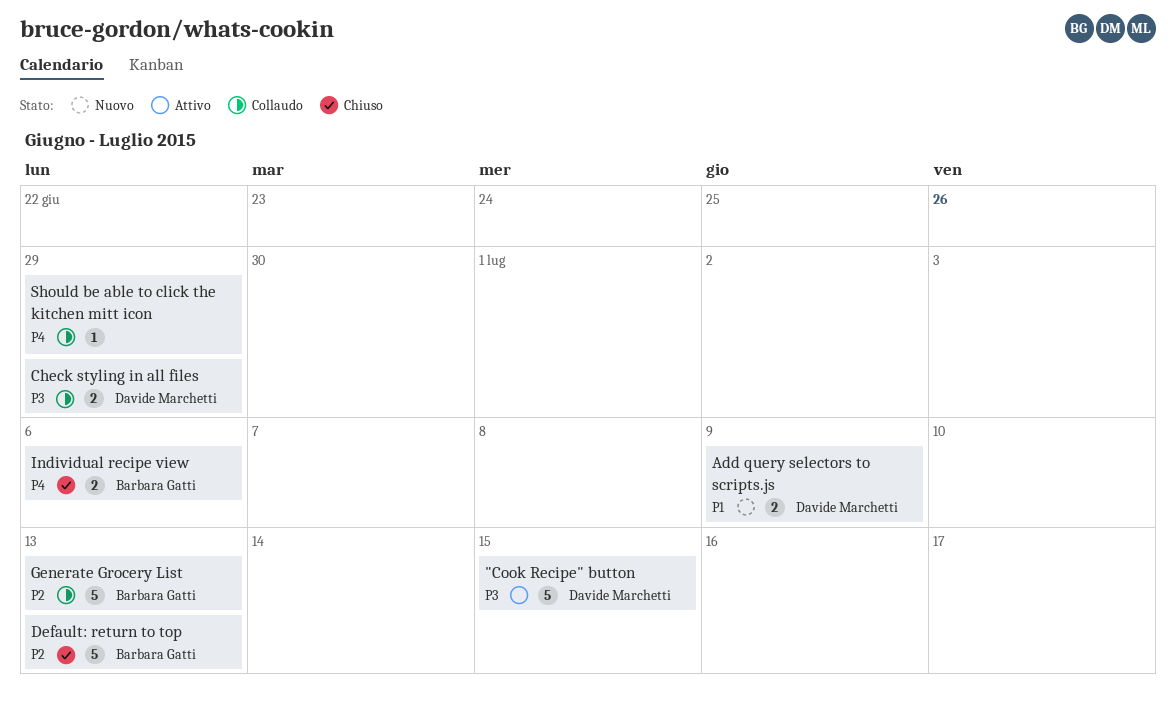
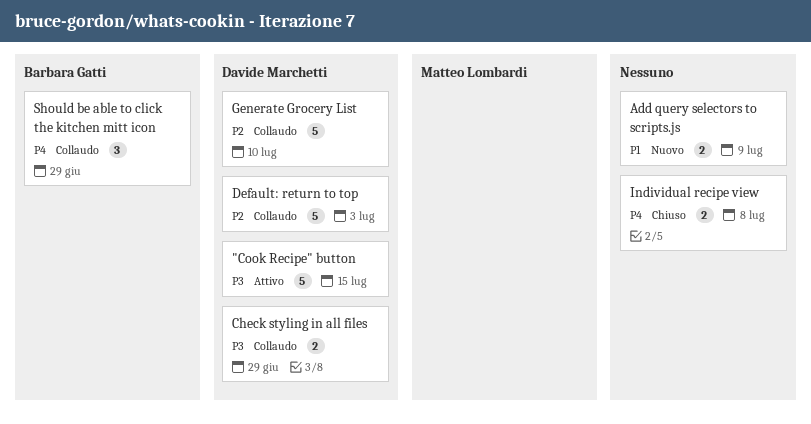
Add query selectors to scripts.js, owner: Davide Marchetti -> none
Default: return to top, status: Chiuso -> Collaudo
Default: return to top, owner: Barbara Gatti -> Davide Marchetti
Default: return to top, due: Jul 13 -> Jul 3
Generate Grocery List, owner: Barbara Gatti -> Davide Marchetti
Generate Grocery List, due: Jul 13 -> Jul 10
Individual recipe view, owner: Barbara Gatti -> none
Individual recipe view, due: Jul 6 -> Jul 8
Should be able to click the kitchen mitt icon, owner: none -> Barbara Gatti
Should be able to click the kitchen mitt icon, estimate: 1 -> 3

